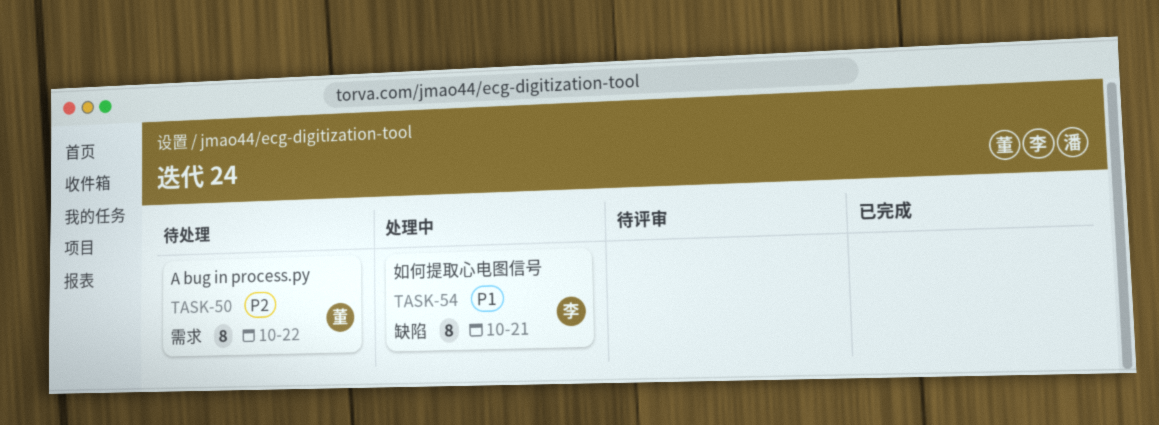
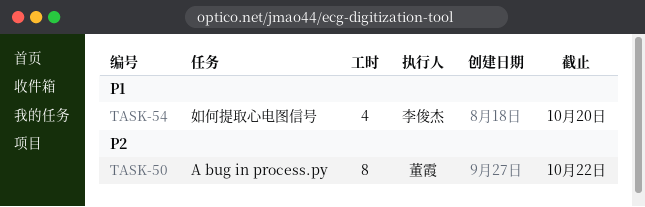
TASK-54, estimate: 8 -> 4
TASK-54, due: Oct 21 -> Oct 20

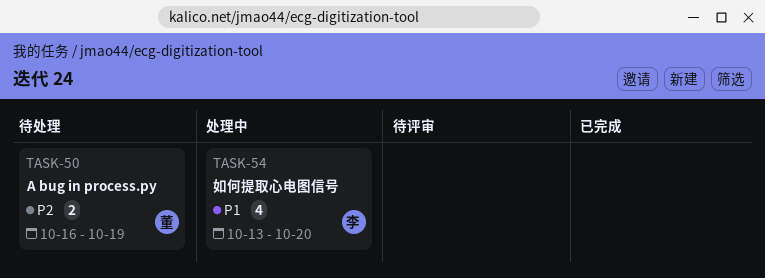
TASK-50, estimate: 8 -> 2
TASK-50, due: Oct 22 -> Oct 19

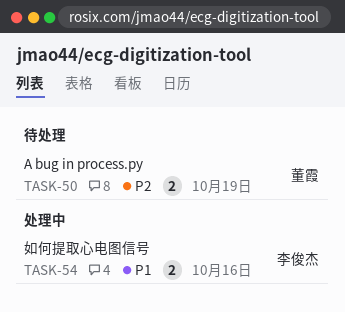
TASK-54, estimate: 4 -> 2
TASK-54, due: Oct 20 -> Oct 16

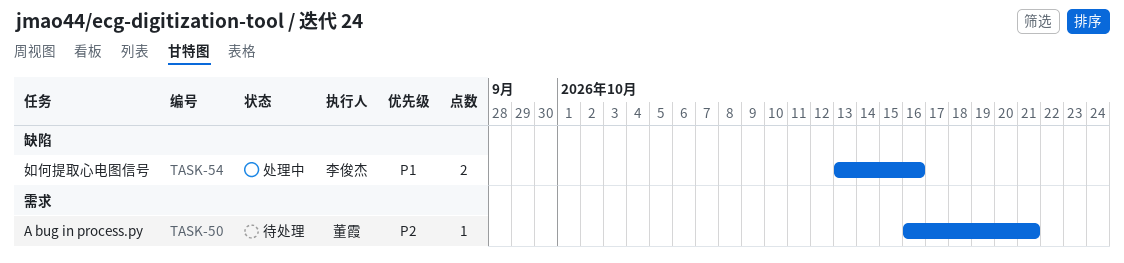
TASK-50, estimate: 2 -> 1
TASK-50, due: Oct 19 -> Oct 21

